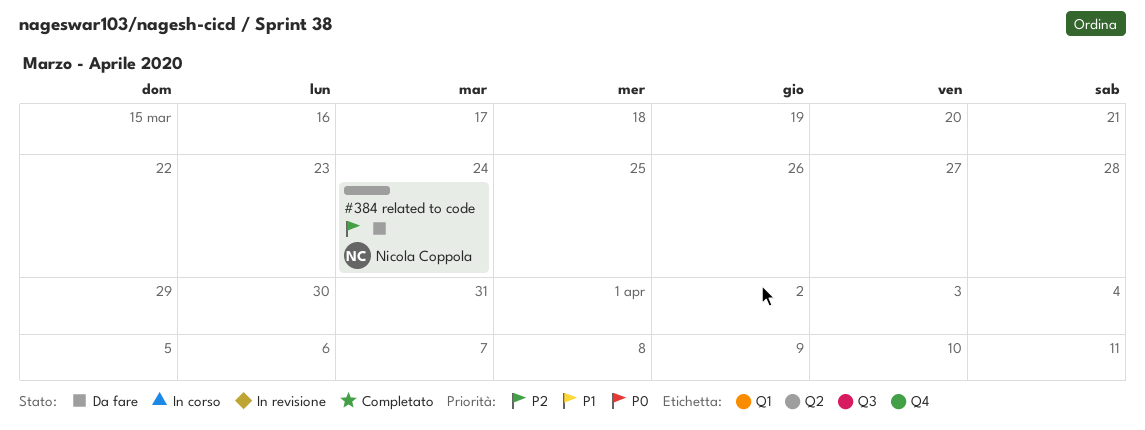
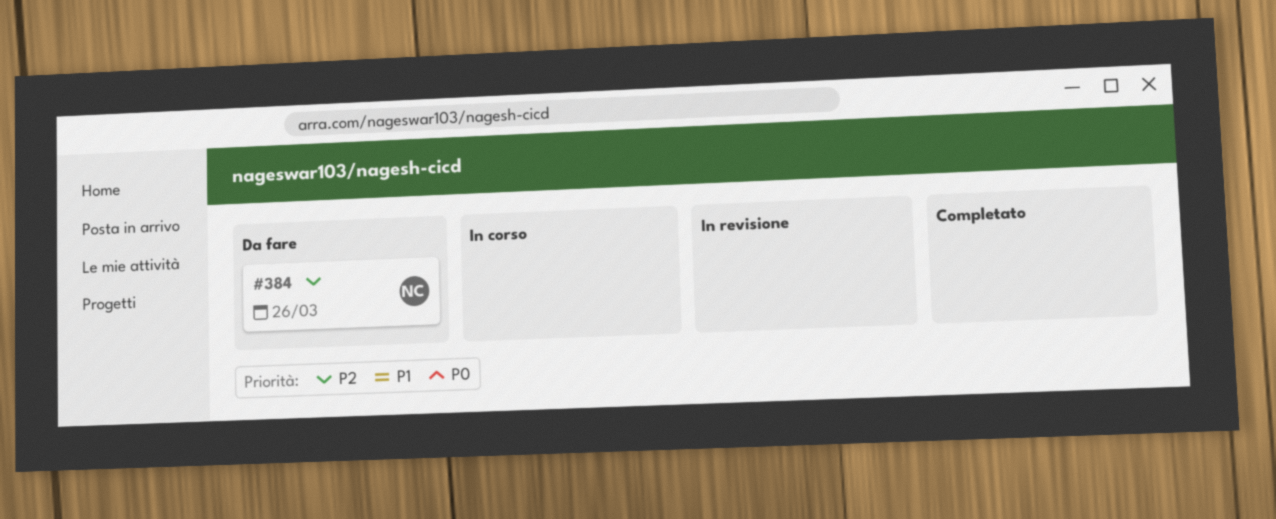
#384, due: Mar 24 -> Mar 26

